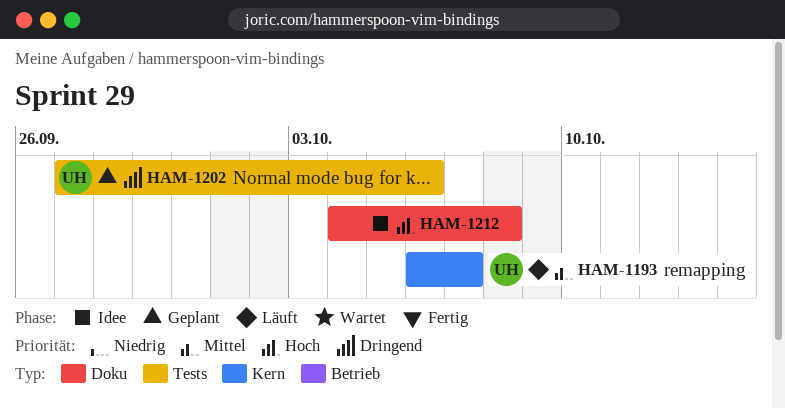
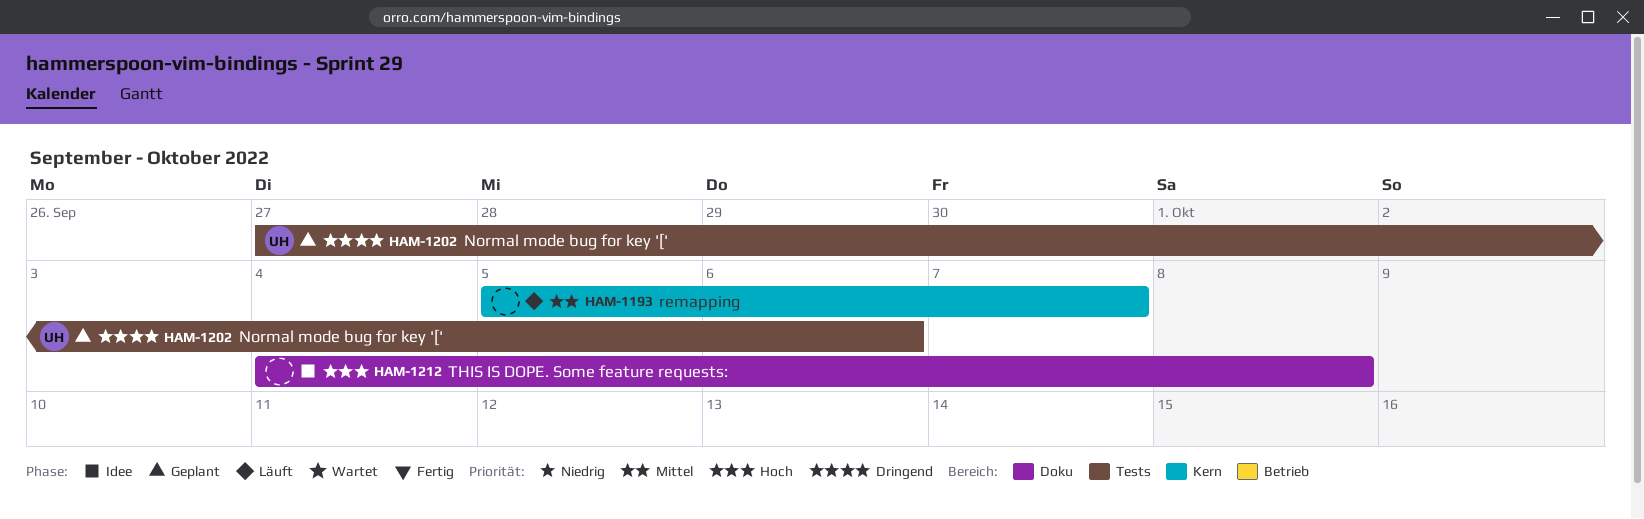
HAM-1193, owner: UH -> none
HAM-1193, start: Oct 6 -> Oct 5

